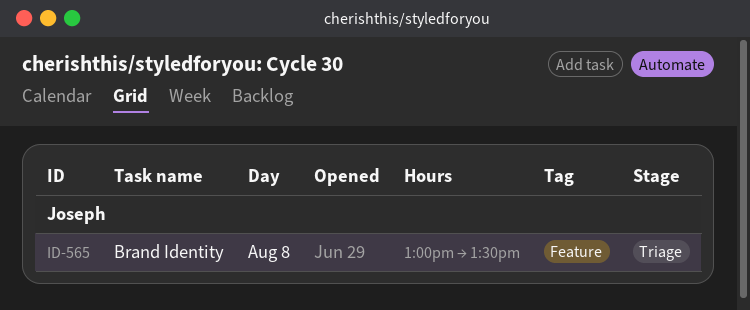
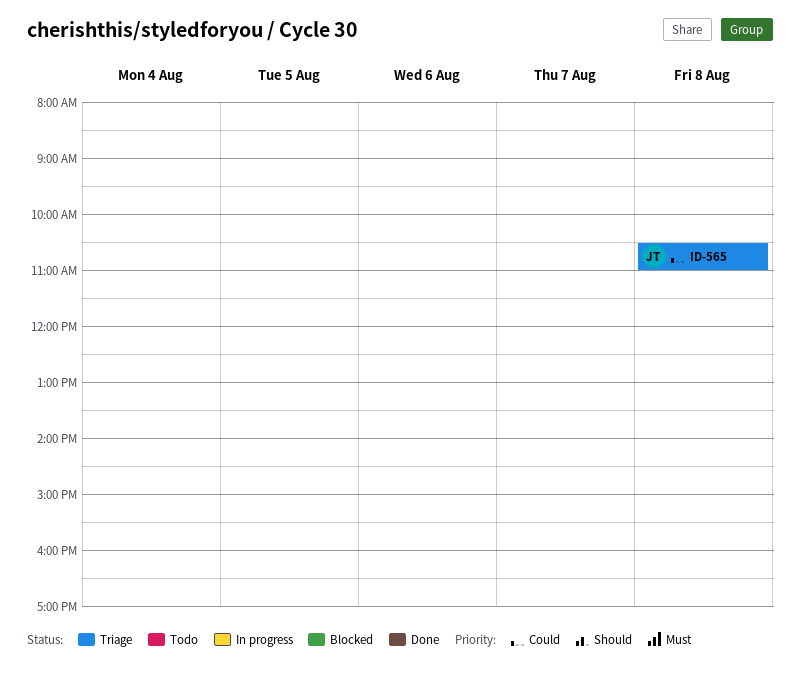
ID-565, begins: 13:00 -> 10:30
ID-565, ends: 13:30 -> 11:00

